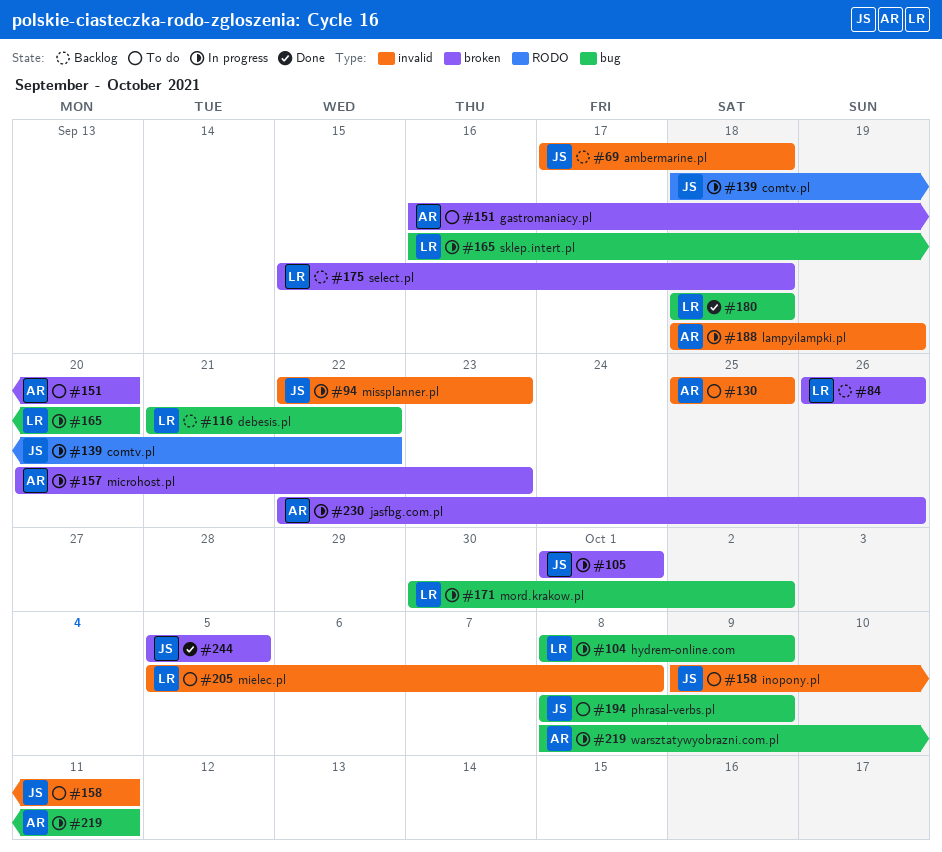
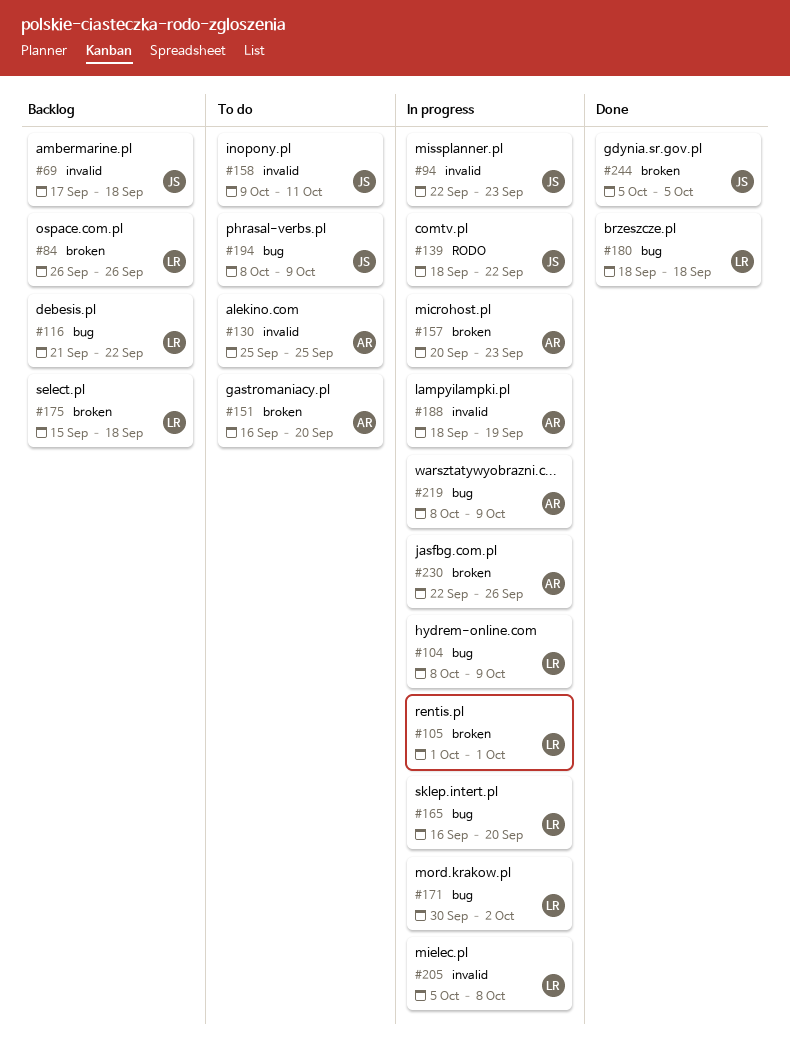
#105, owner: JS -> LR
#205, status: To do -> In progress
#219, due: Oct 11 -> Oct 9

